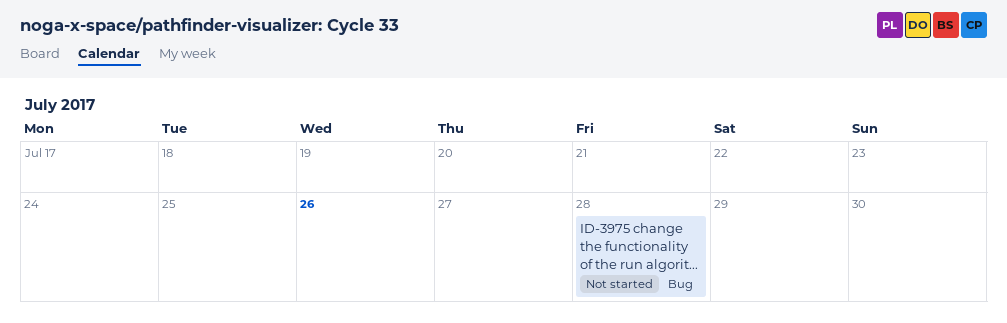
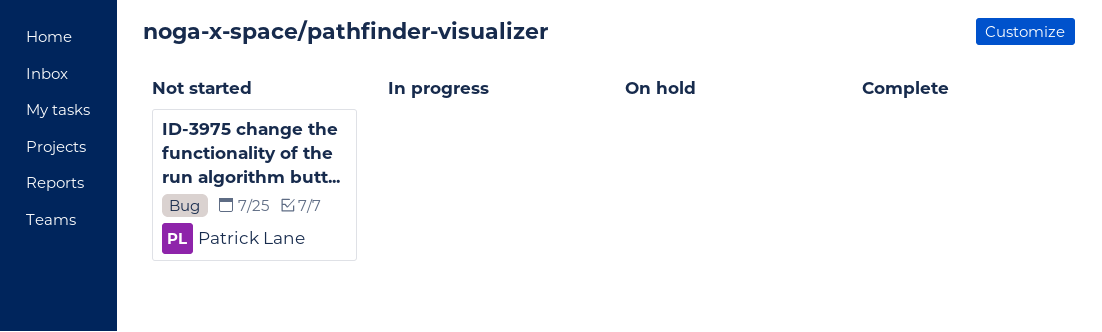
ID-3975, due: Jul 28 -> Jul 25

